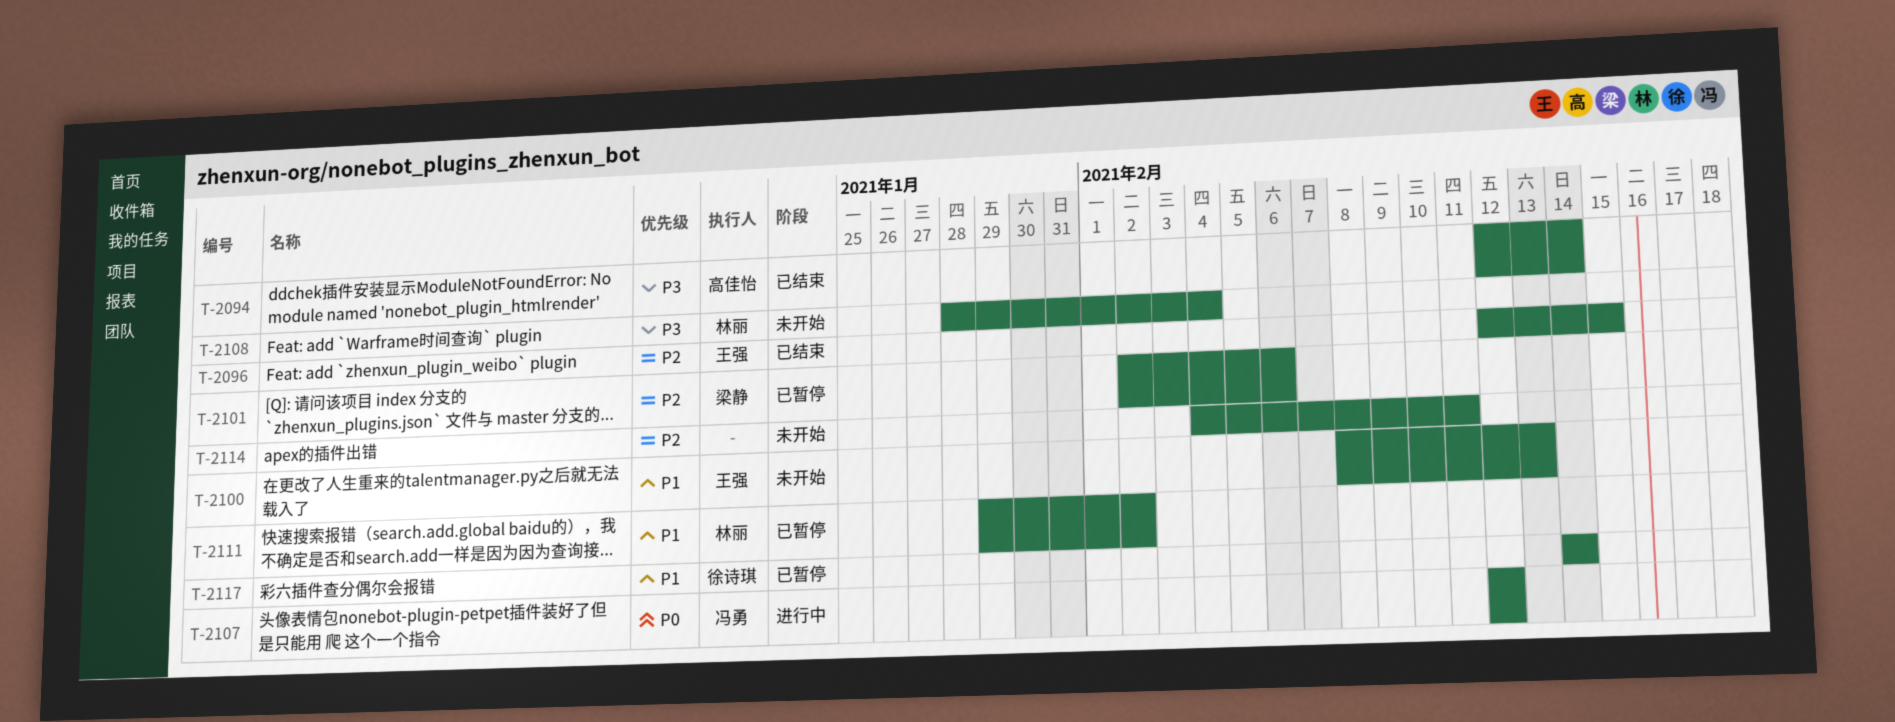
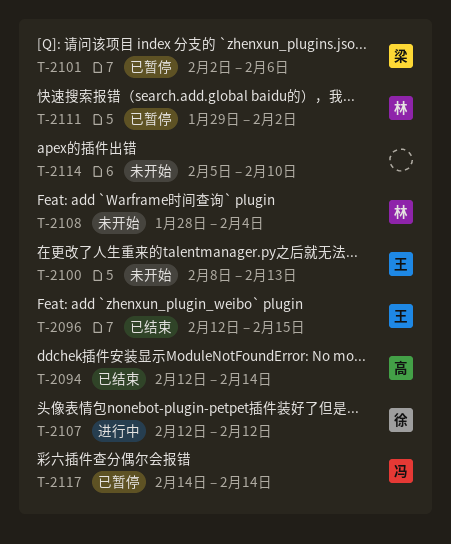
T-2107, owner: 冯勇 -> 徐诗琪
T-2114, start: Feb 4 -> Feb 5
T-2114, due: Feb 11 -> Feb 10
T-2117, owner: 徐诗琪 -> 冯勇

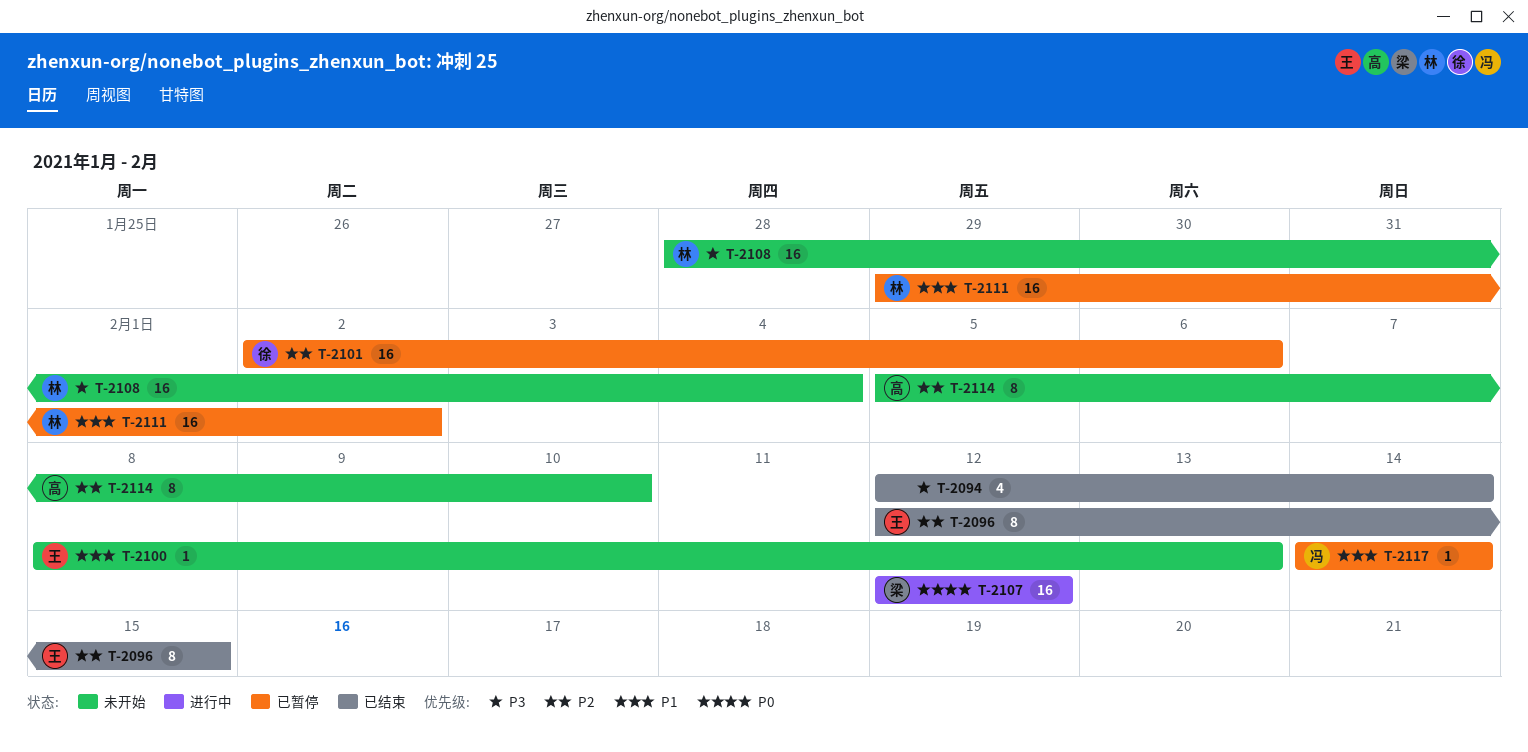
T-2094, owner: 高 -> none
T-2101, owner: 梁 -> 徐
T-2107, owner: 徐 -> 梁
T-2114, owner: none -> 高

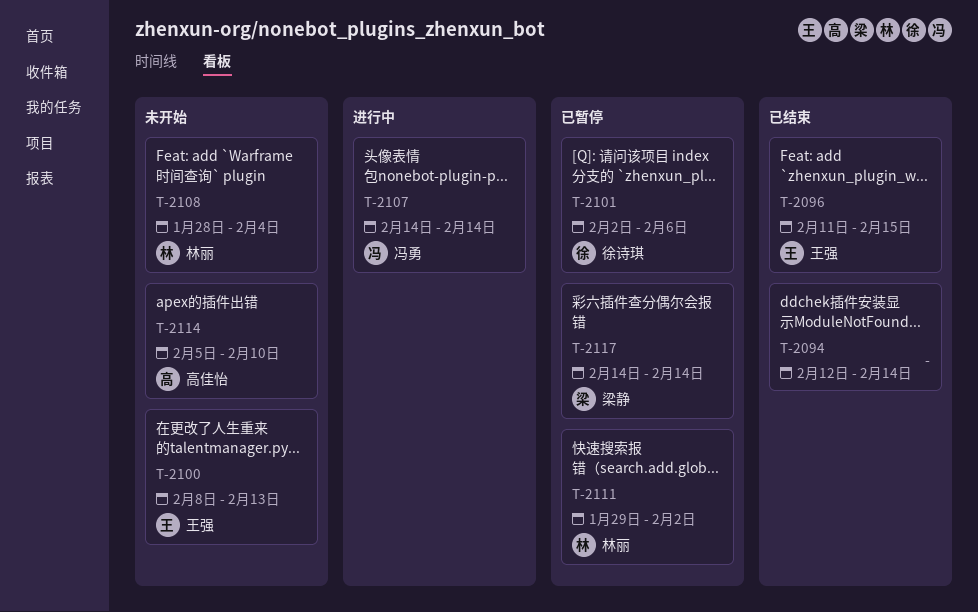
T-2096, start: Feb 12 -> Feb 11
T-2107, owner: 梁静 -> 冯勇
T-2107, start: Feb 12 -> Feb 14
T-2107, due: Feb 12 -> Feb 14
T-2117, owner: 冯勇 -> 梁静

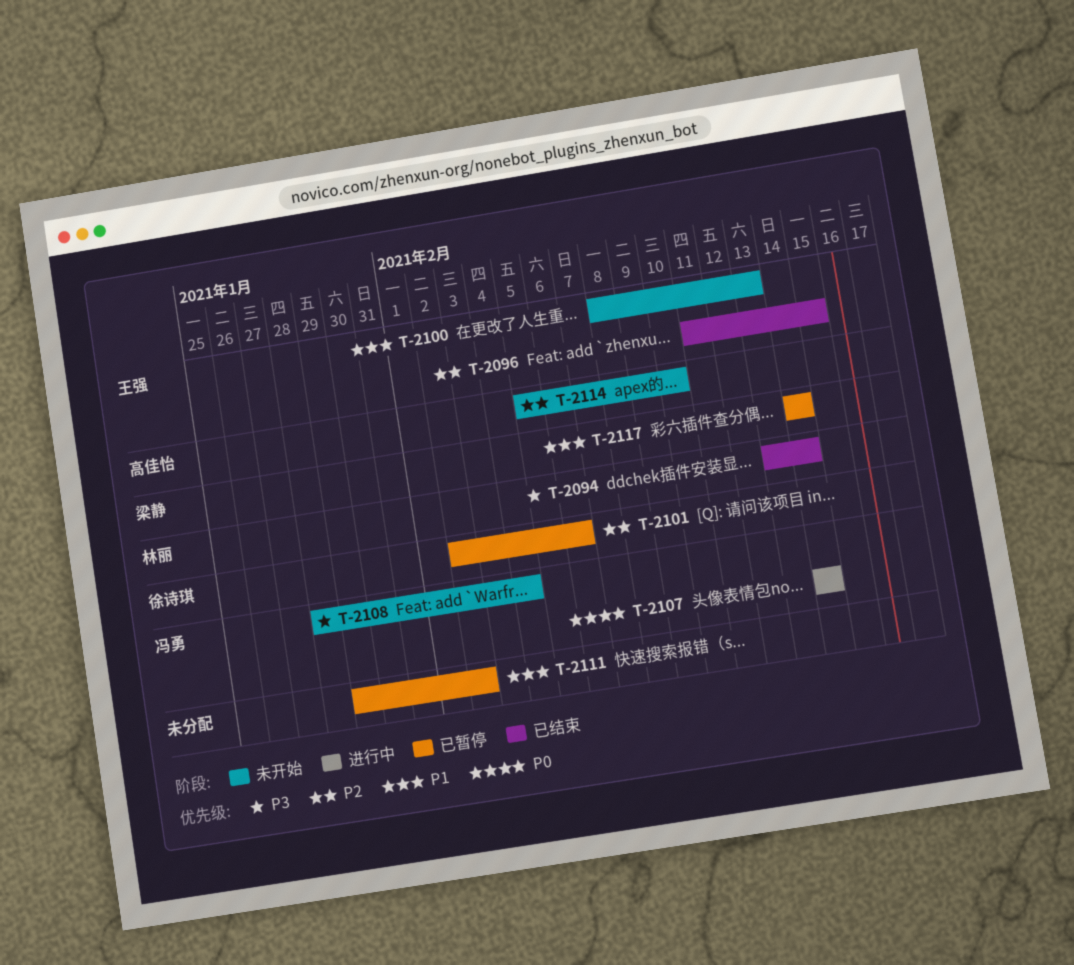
T-2094, owner: none -> 林丽
T-2094, start: Feb 12 -> Feb 13
T-2108, owner: 林丽 -> 冯勇
T-2111, owner: 林丽 -> none

